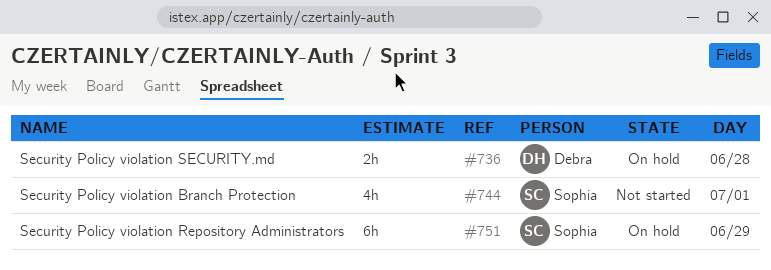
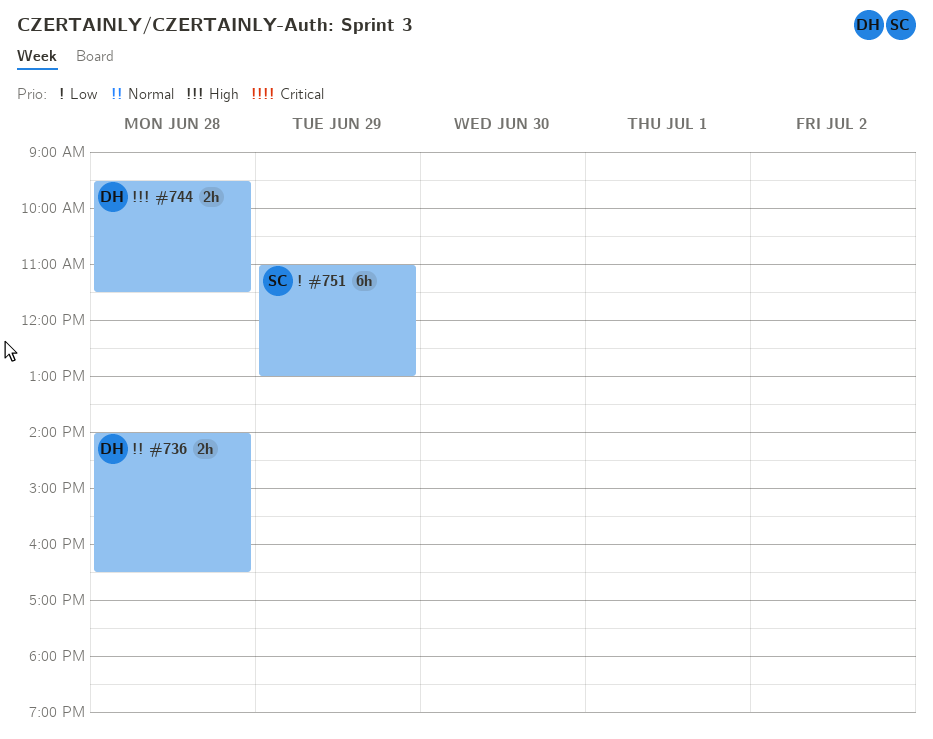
#744, owner: Sophia -> Debra
#744, estimate: 4h -> 2h
#744, day: Jul 1 -> Jun 28

